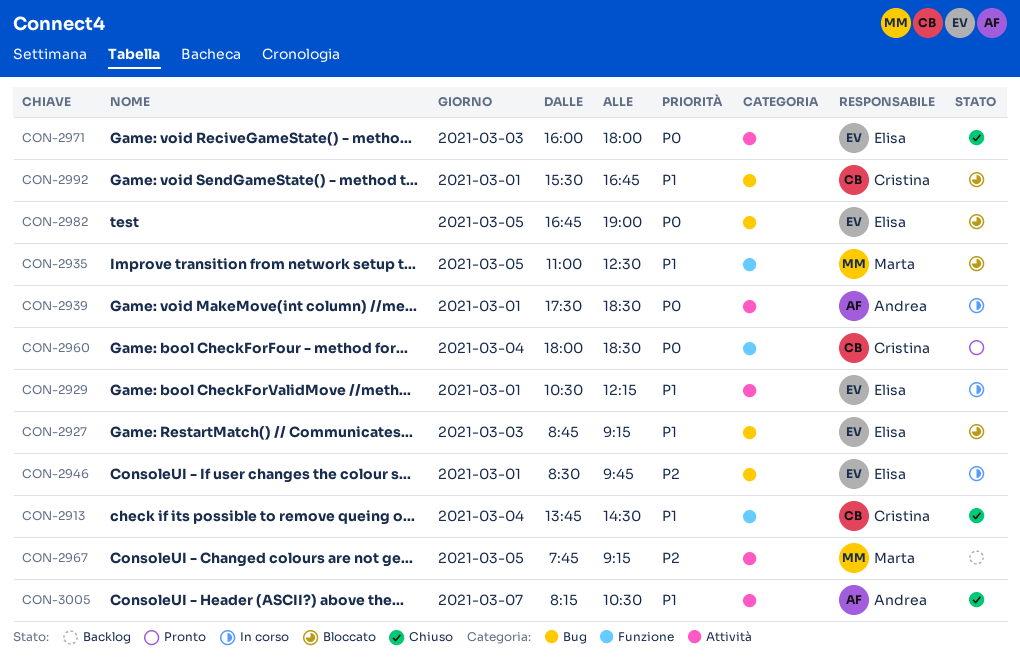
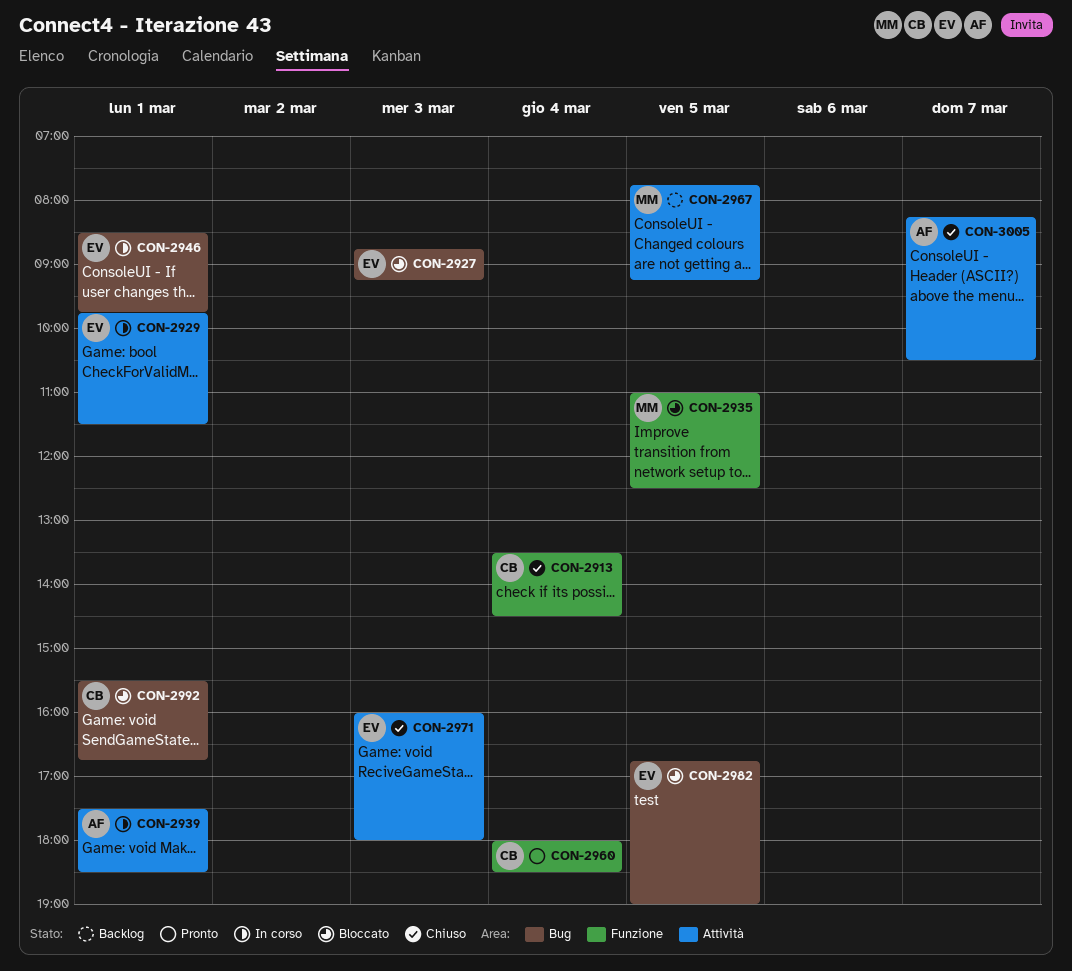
CON-2913, begins: 13:45 -> 13:30
CON-2929, begins: 10:30 -> 09:45
CON-2929, ends: 12:15 -> 11:30

